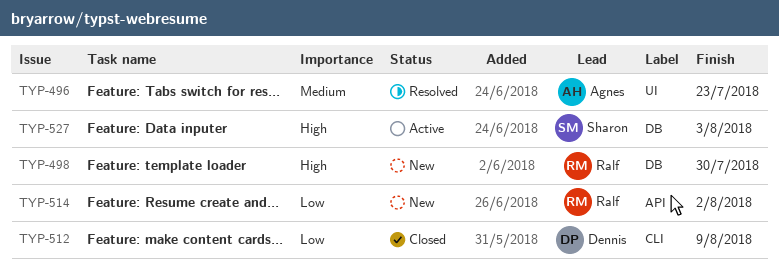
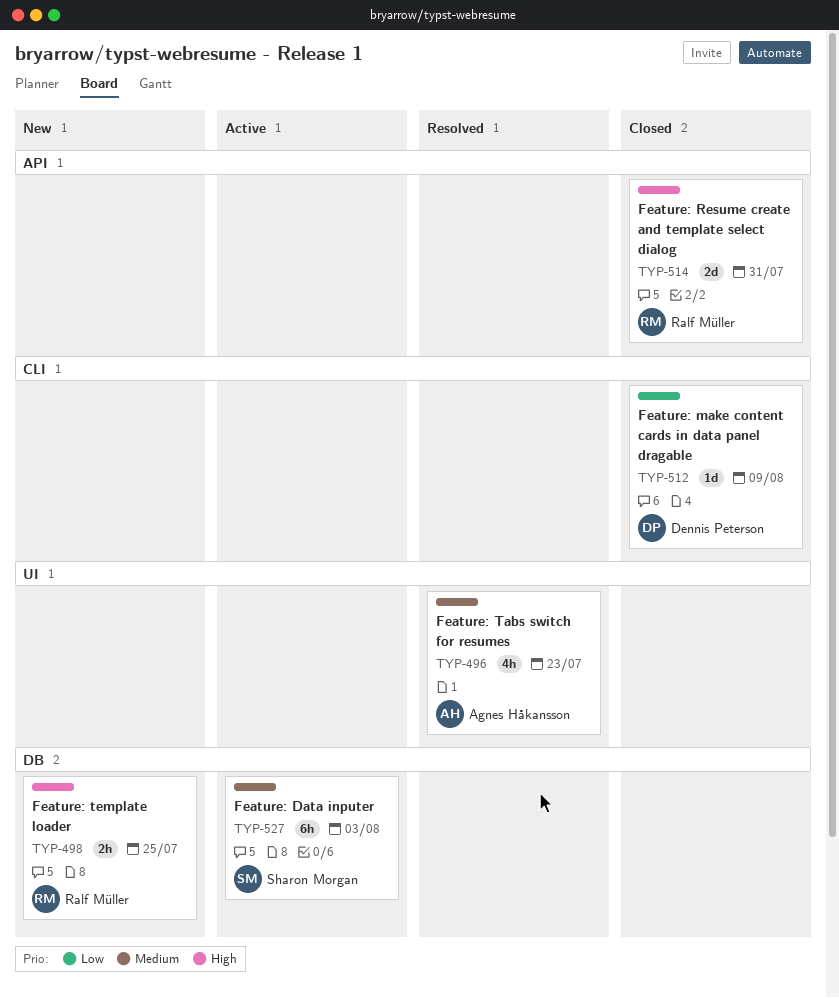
TYP-498, due: Jul 30 -> Jul 25
TYP-514, status: New -> Closed
TYP-514, priority: Low -> High
TYP-514, due: Aug 2 -> Jul 31
TYP-527, priority: High -> Medium

